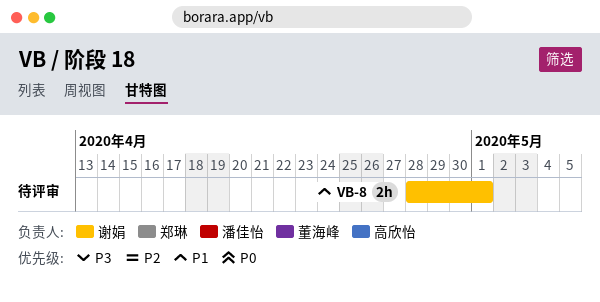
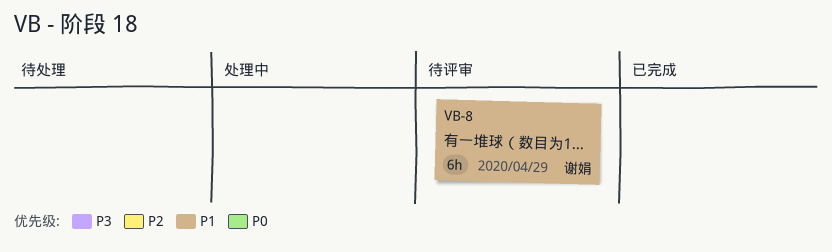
VB-8, estimate: 2h -> 6h
VB-8, due: May 1 -> Apr 29

